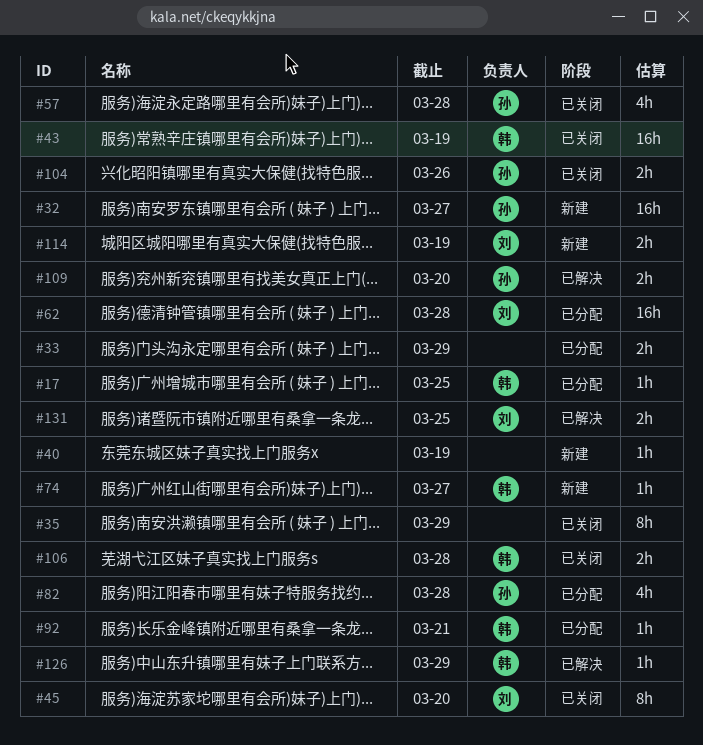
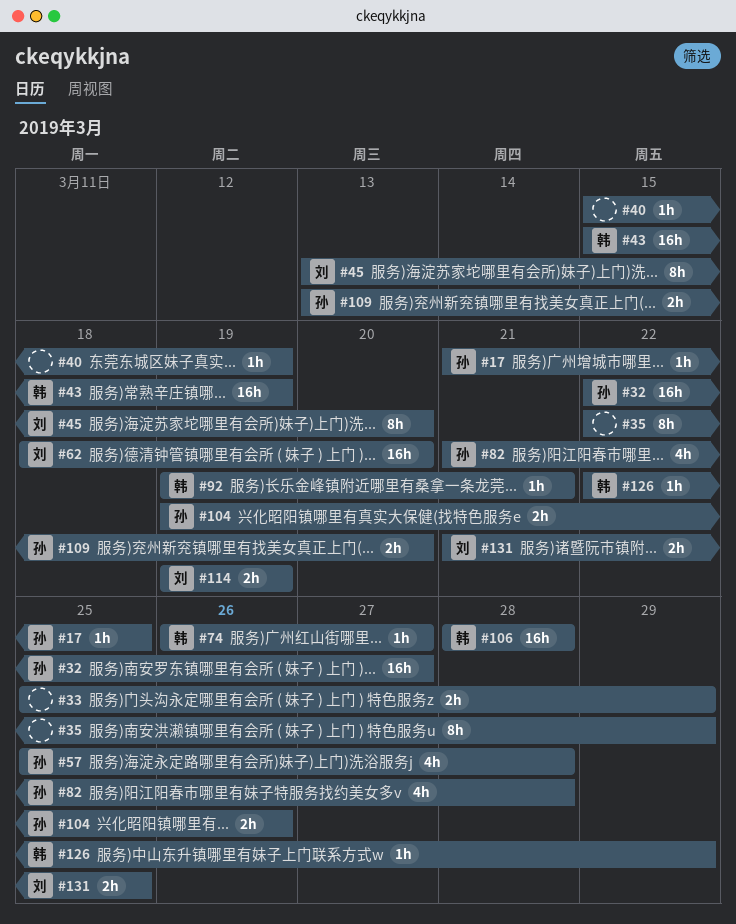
#17, owner: 韩 -> 孙
#62, due: Mar 28 -> Mar 20
#106, estimate: 2h -> 16h

